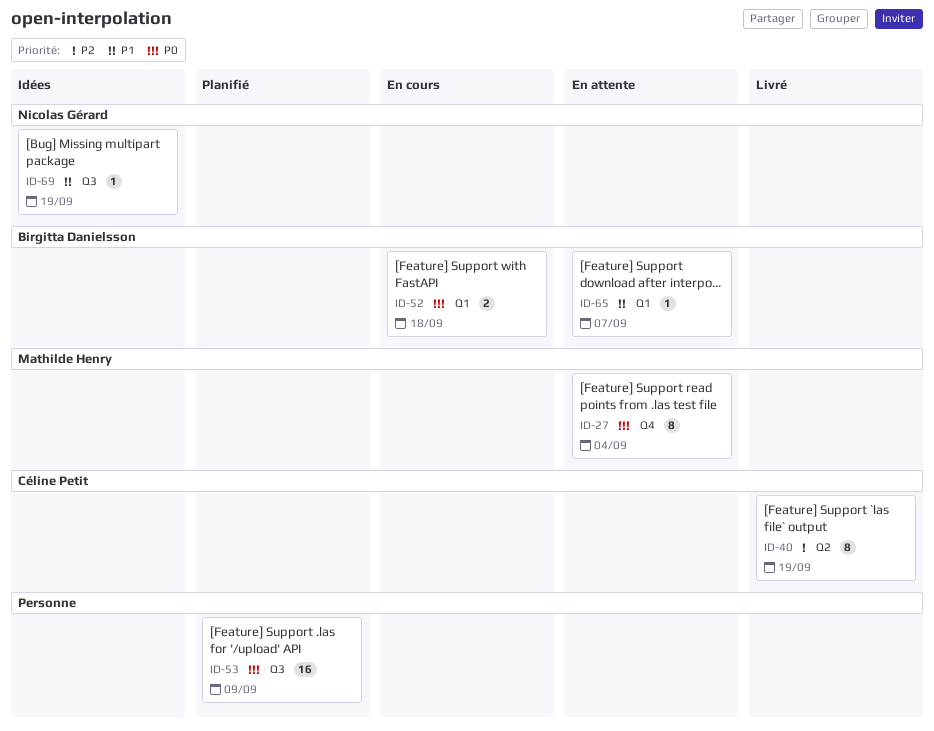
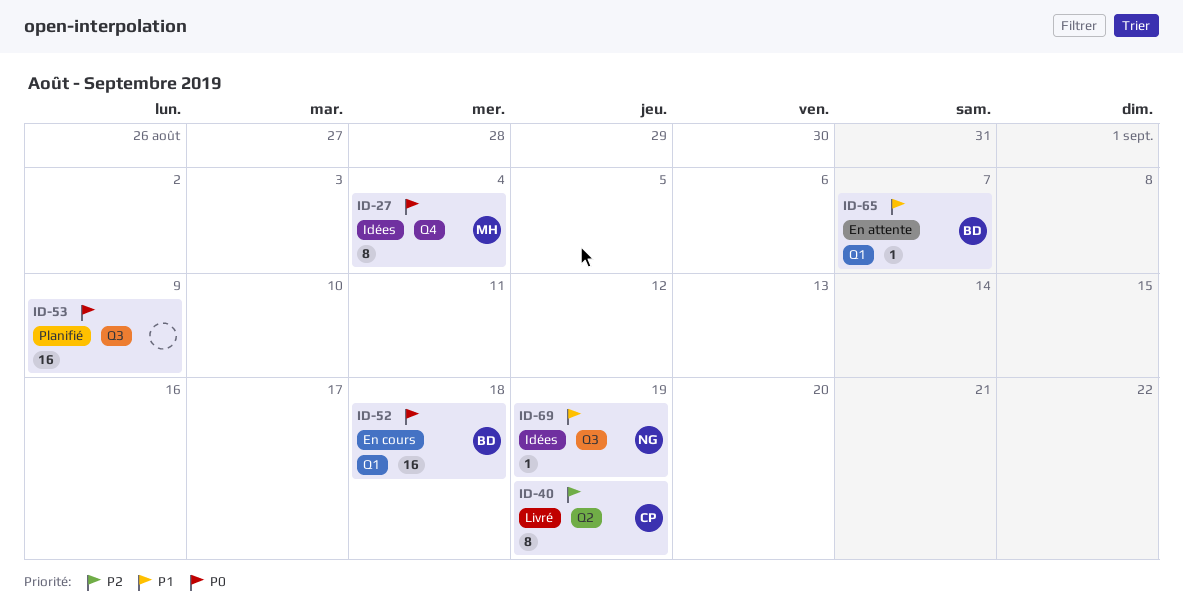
ID-27, status: En attente -> Idées
ID-52, estimate: 2 -> 16

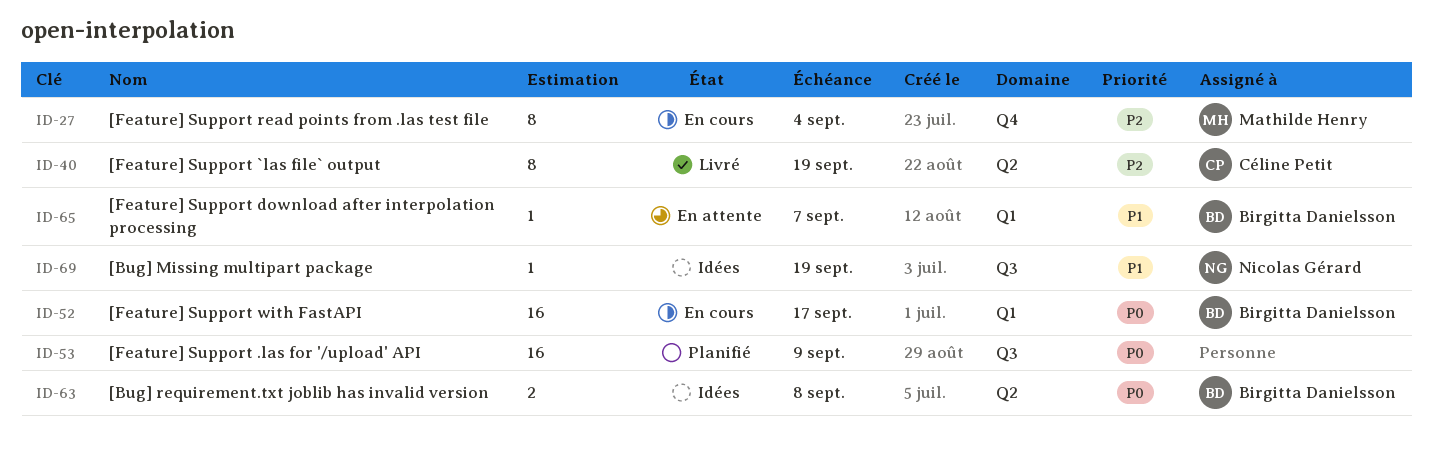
ID-27, status: Idées -> En cours
ID-27, priority: P0 -> P2
ID-52, due: Sep 18 -> Sep 17
ID-63: none -> present

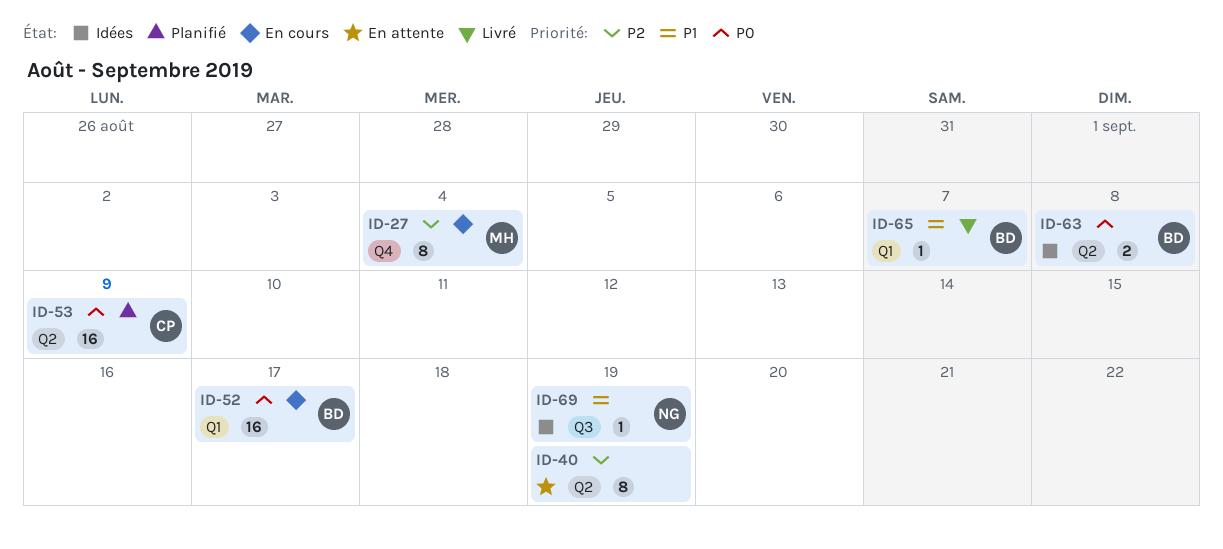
ID-40, status: Livré -> En attente
ID-40, owner: Céline Petit -> none
ID-53, owner: none -> Céline Petit
ID-53, label: Q3 -> Q2
ID-65, status: En attente -> Livré

